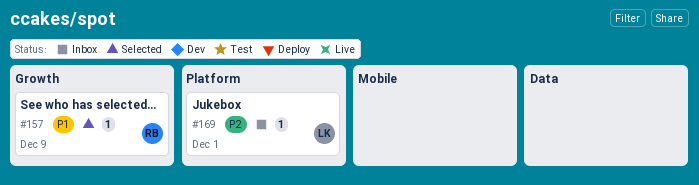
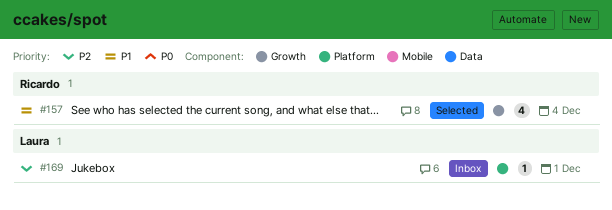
#157, estimate: 1 -> 4
#157, due: Dec 9 -> Dec 4

